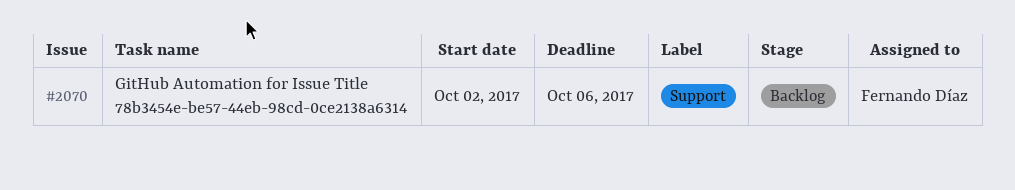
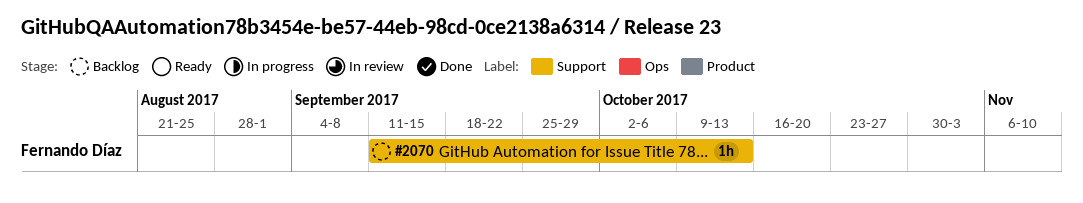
#2070, start: Oct 2 -> Sep 11
#2070, due: Oct 6 -> Oct 13

